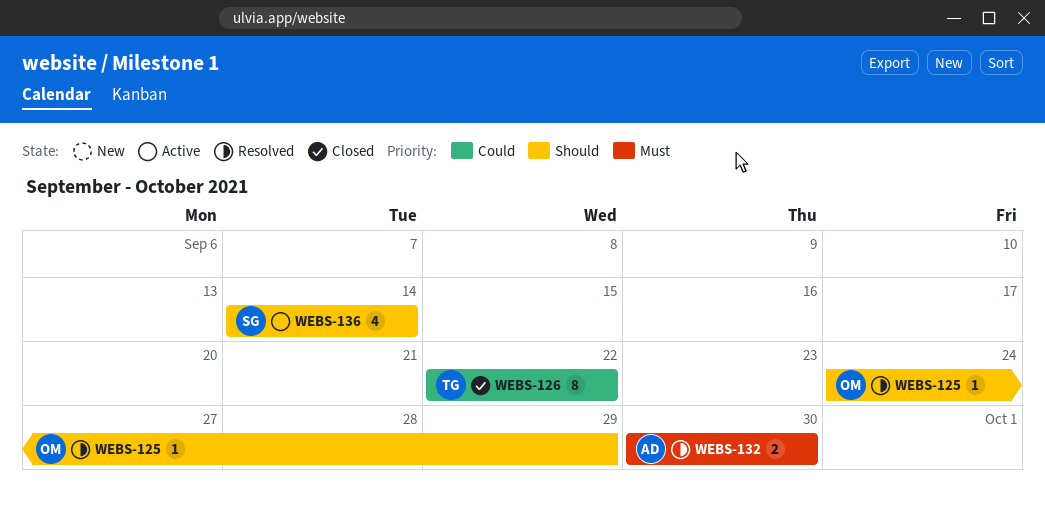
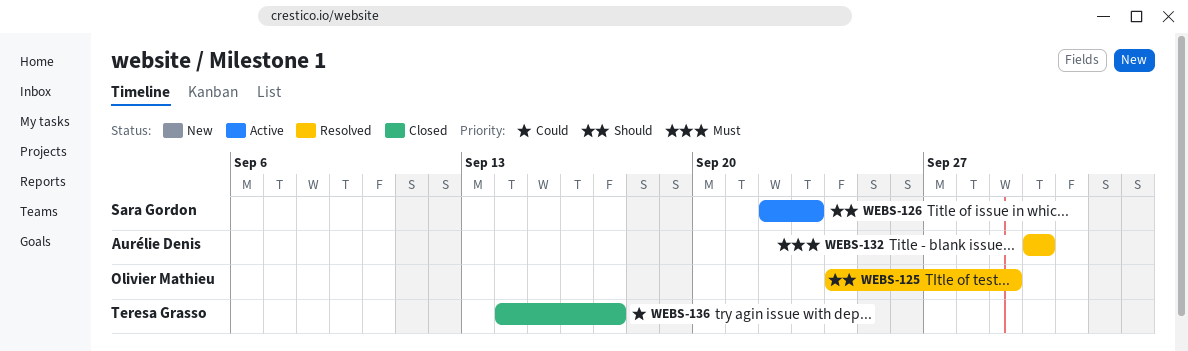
WEBS-126, status: Closed -> Active
WEBS-126, owner: Teresa Grasso -> Sara Gordon
WEBS-126, priority: Could -> Should
WEBS-126, due: Sep 22 -> Sep 23
WEBS-136, status: Active -> Closed
WEBS-136, owner: Sara Gordon -> Teresa Grasso
WEBS-136, priority: Should -> Could
WEBS-136, due: Sep 14 -> Sep 17

